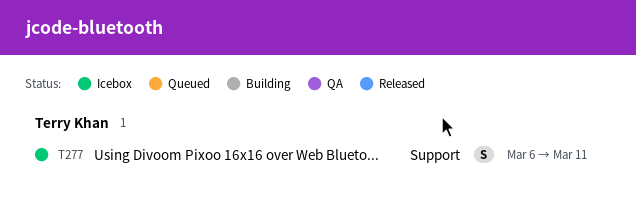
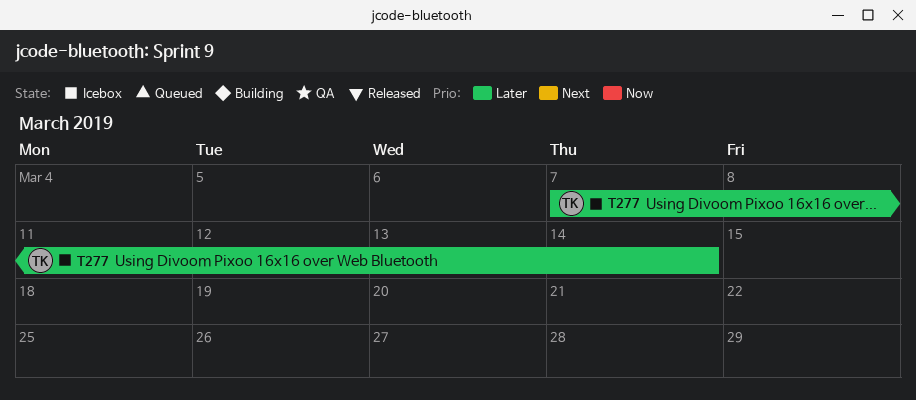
T277, start: Mar 6 -> Mar 7
T277, due: Mar 11 -> Mar 14

